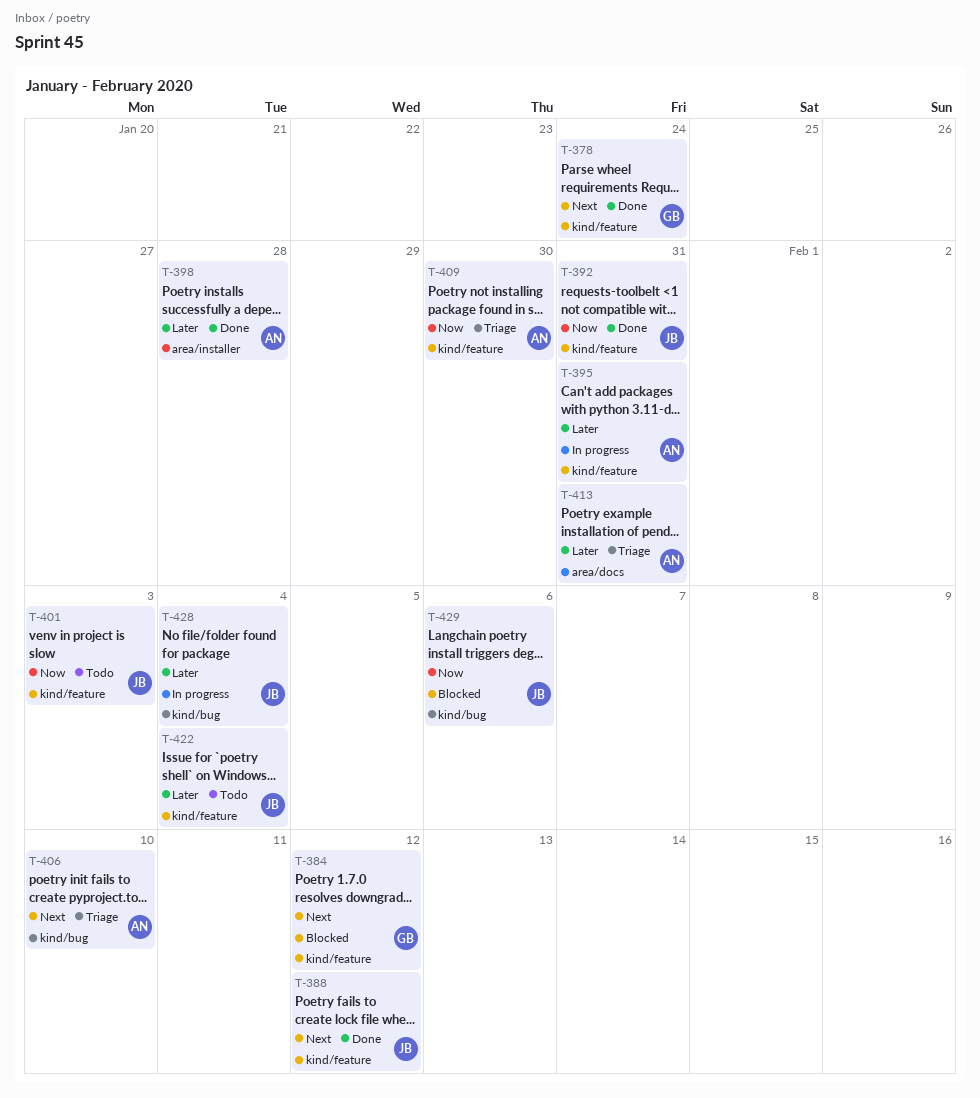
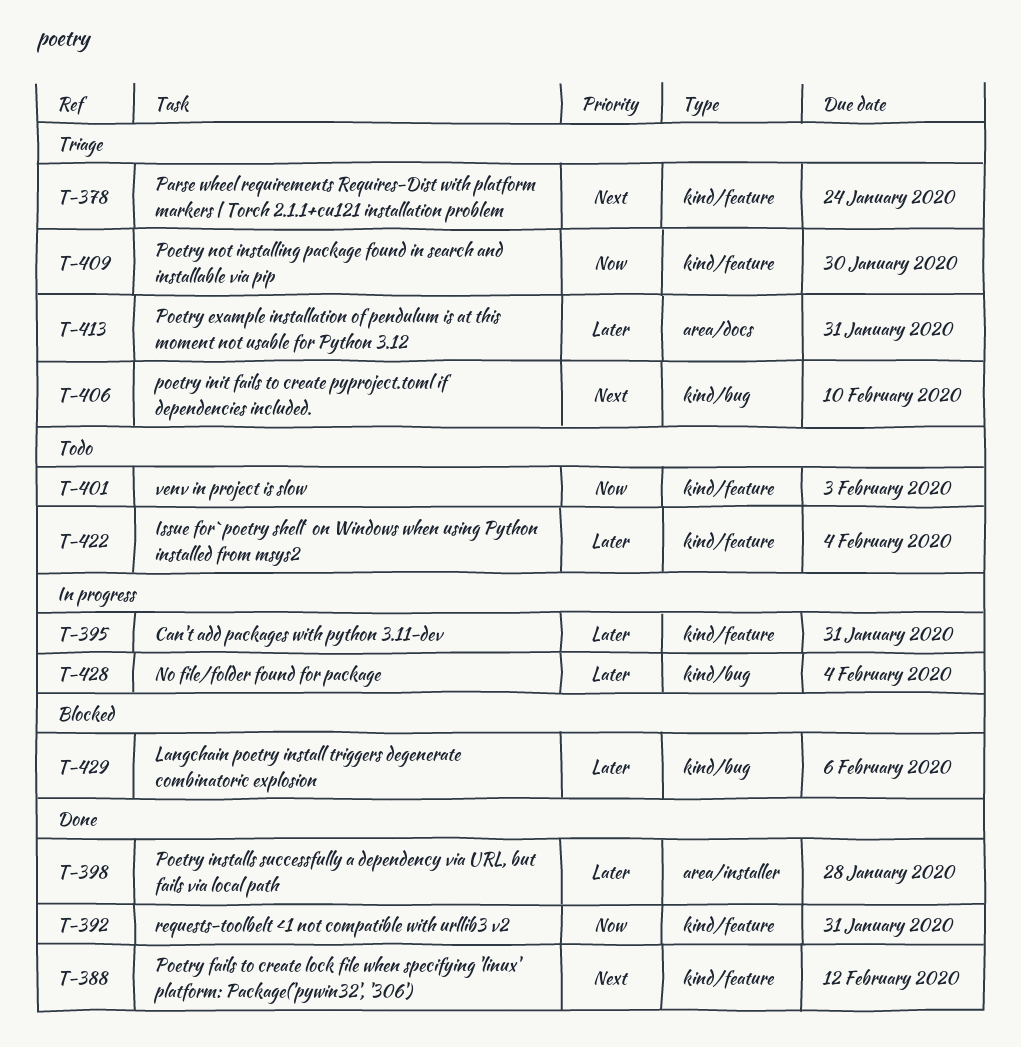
T-378, status: Done -> Triage
T-384: present -> none
T-429, priority: Now -> Later

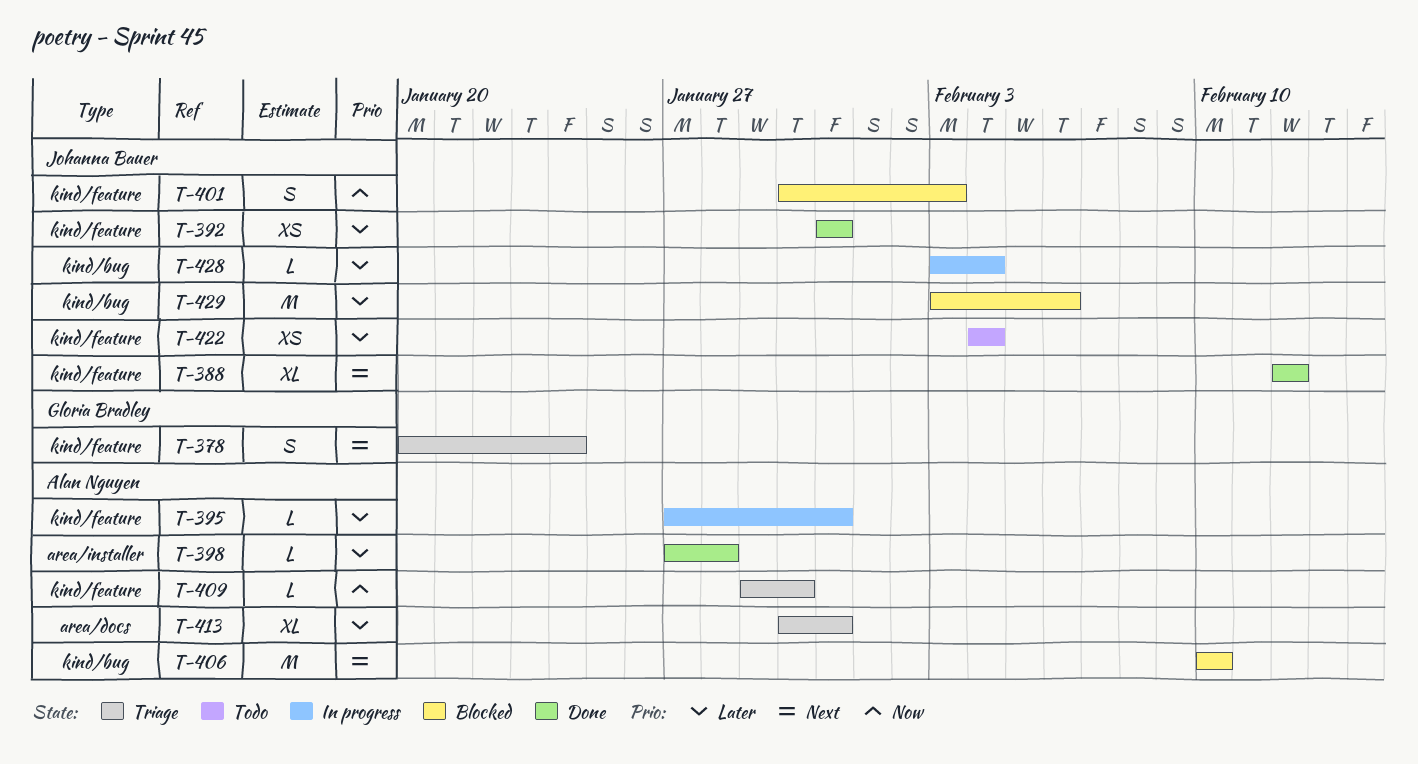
T-392, priority: Now -> Later
T-401, status: Todo -> Blocked
T-406, status: Triage -> Blocked

